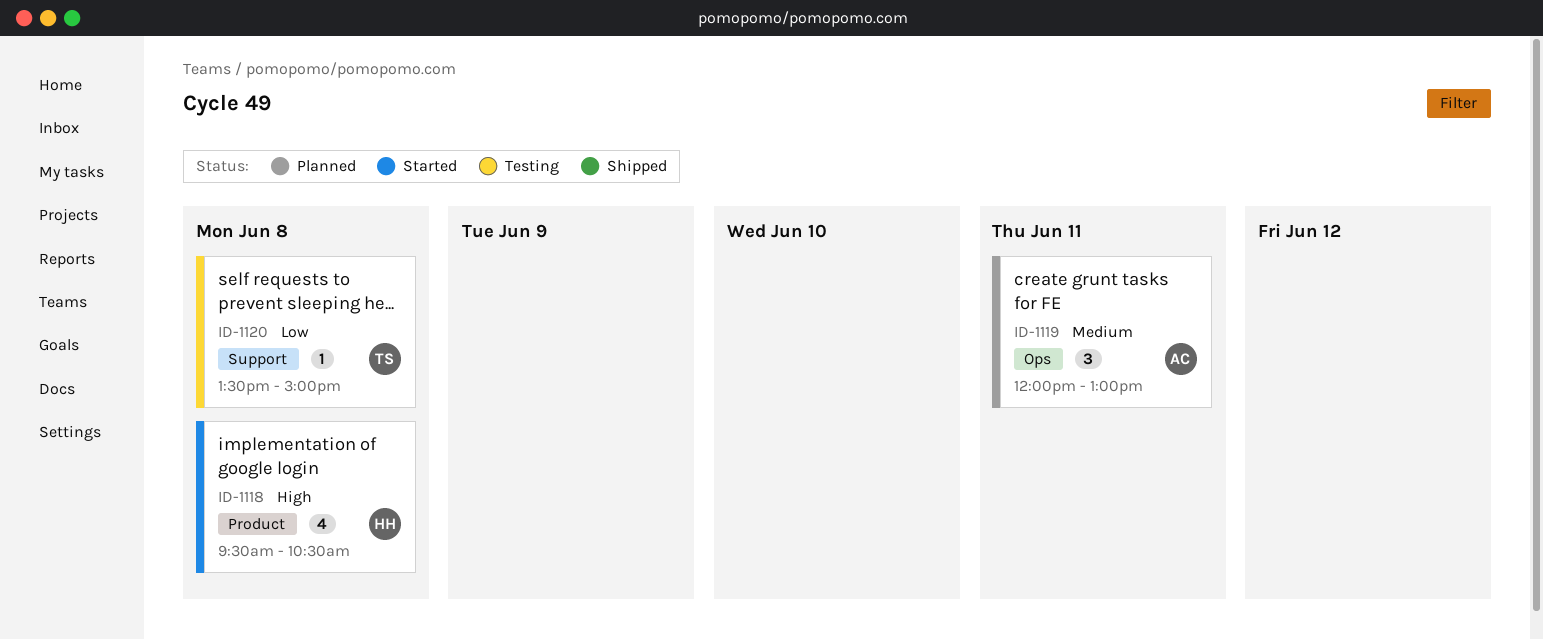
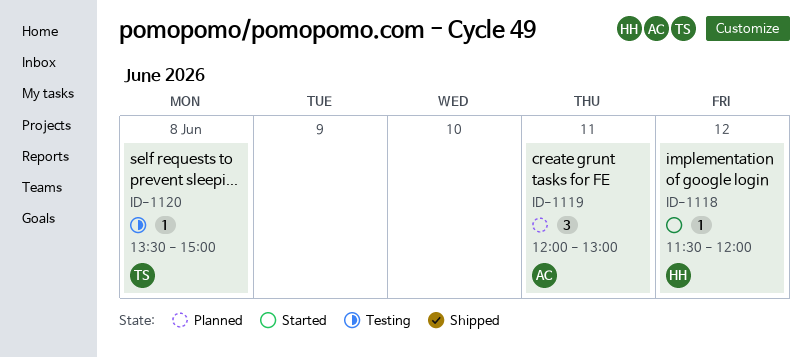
ID-1118, estimate: 4 -> 1
ID-1118, day: Jun 8 -> Jun 12
ID-1118, begins: 09:30 -> 11:30
ID-1118, ends: 10:30 -> 12:00

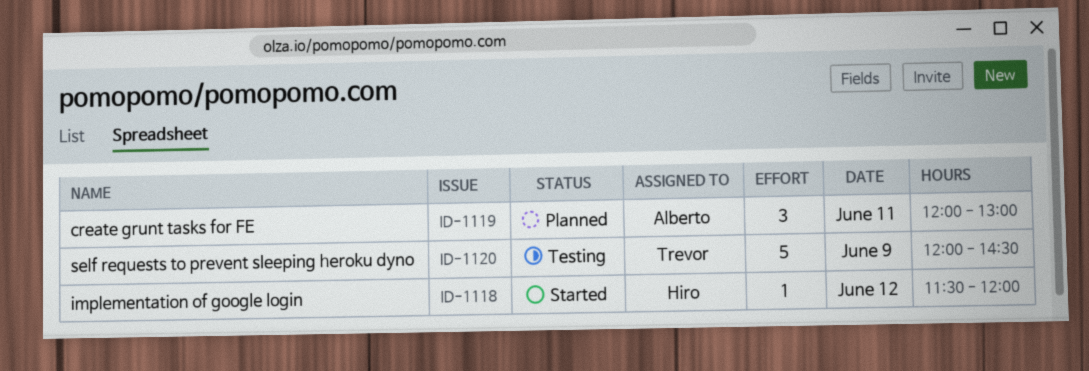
ID-1120, estimate: 1 -> 5
ID-1120, day: Jun 8 -> Jun 9
ID-1120, begins: 13:30 -> 12:00
ID-1120, ends: 15:00 -> 14:30

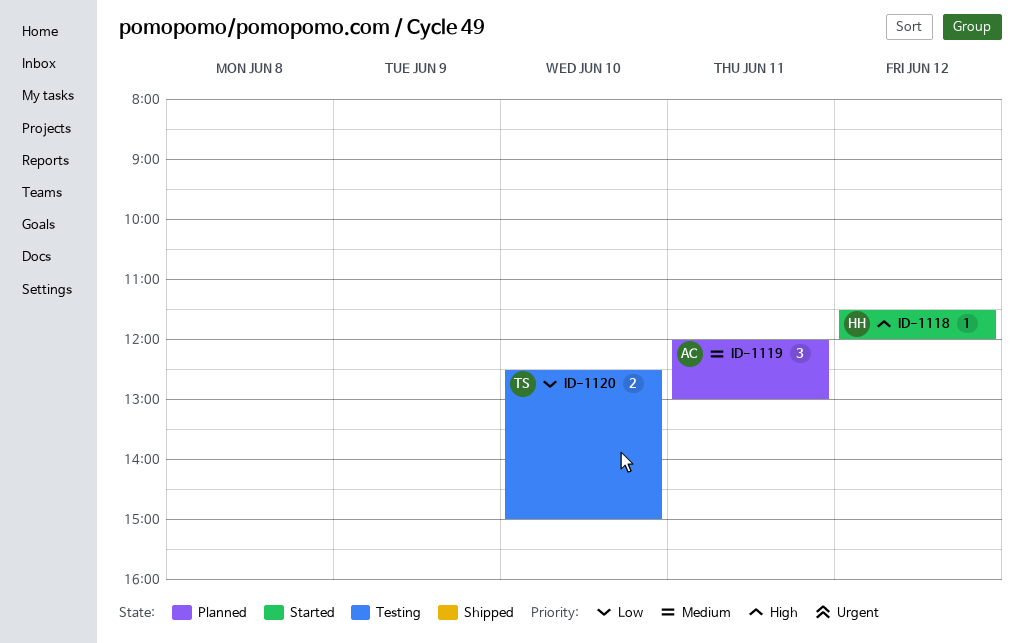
ID-1120, estimate: 5 -> 2
ID-1120, day: Jun 9 -> Jun 10
ID-1120, begins: 12:00 -> 12:30
ID-1120, ends: 14:30 -> 15:00

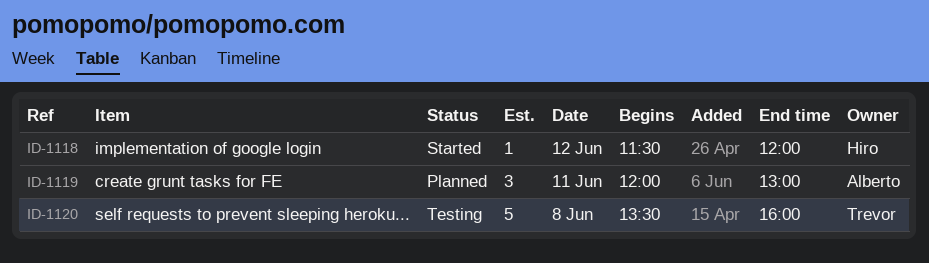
ID-1120, estimate: 2 -> 5
ID-1120, day: Jun 10 -> Jun 8
ID-1120, begins: 12:30 -> 13:30
ID-1120, ends: 15:00 -> 16:00

